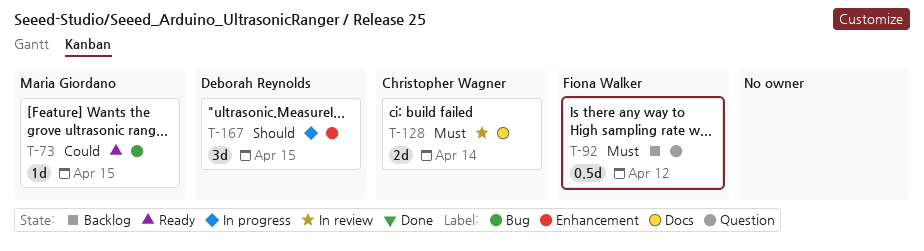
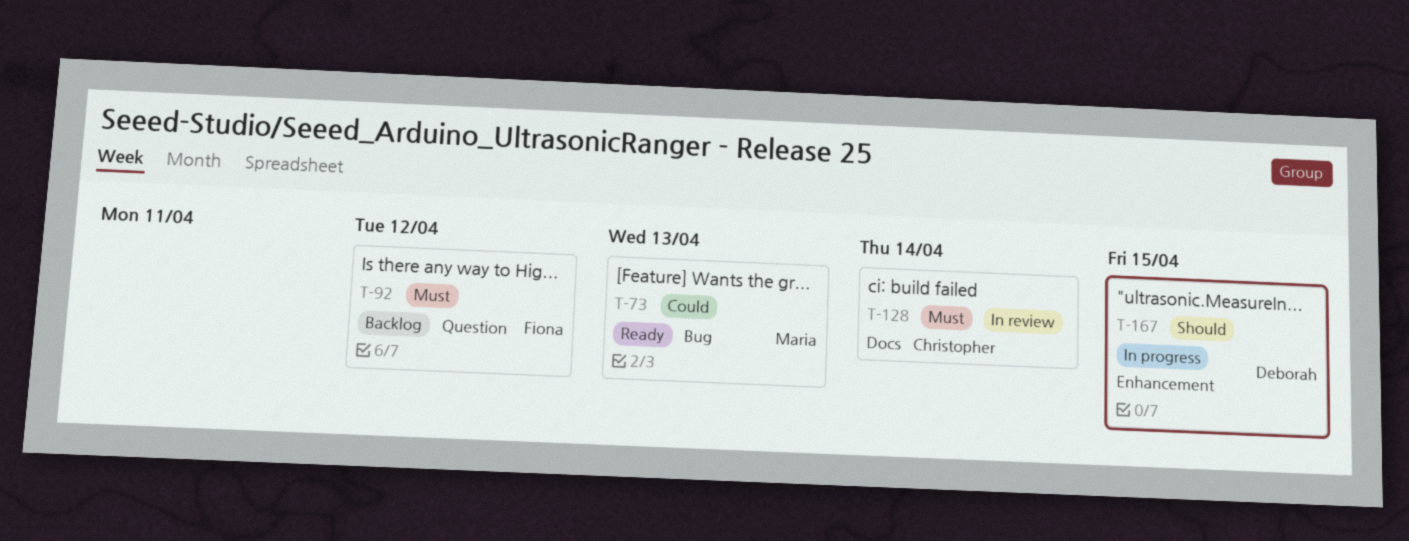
T-73, due: Apr 15 -> Apr 13

